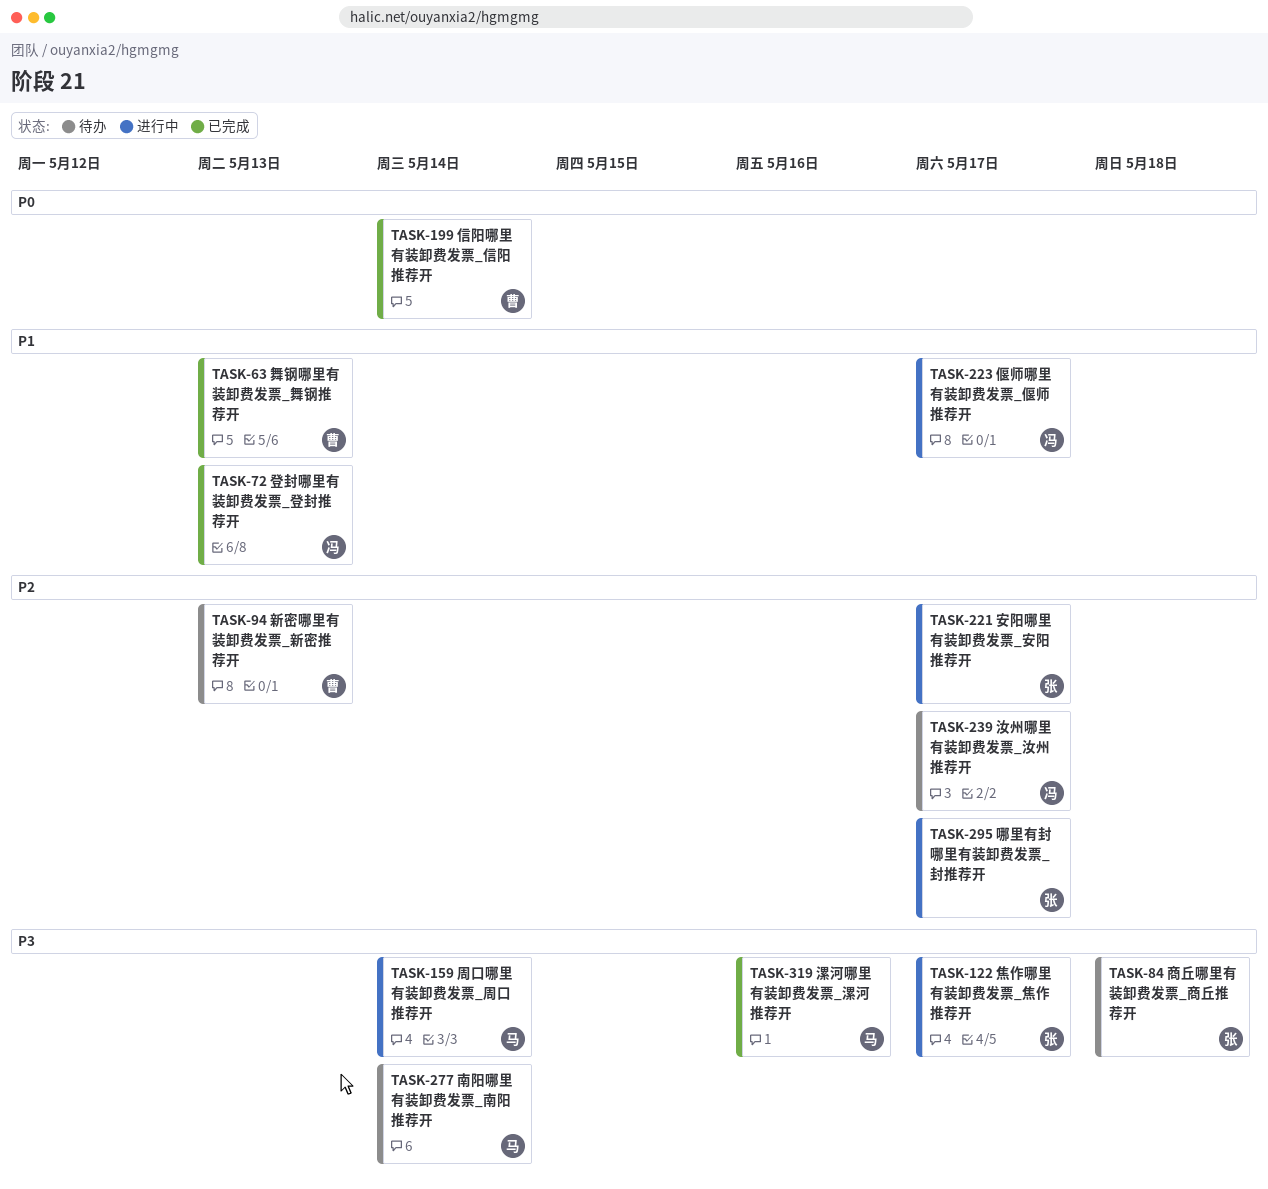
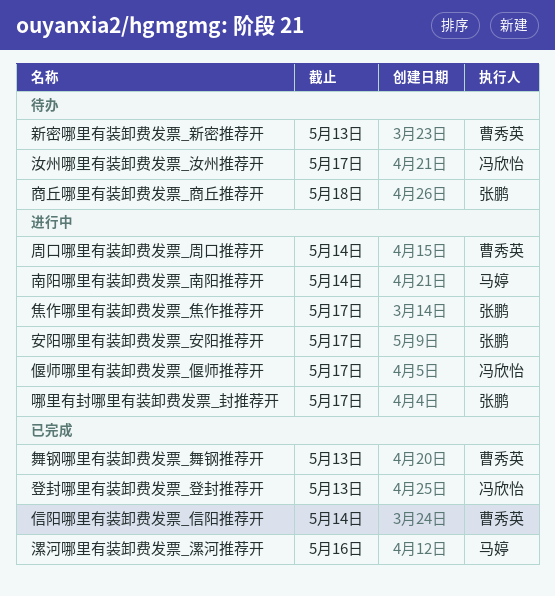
南阳哪里有装卸费发票_南阳推荐开, status: 待办 -> 进行中
周口哪里有装卸费发票_周口推荐开, owner: 马婷 -> 曹秀英

